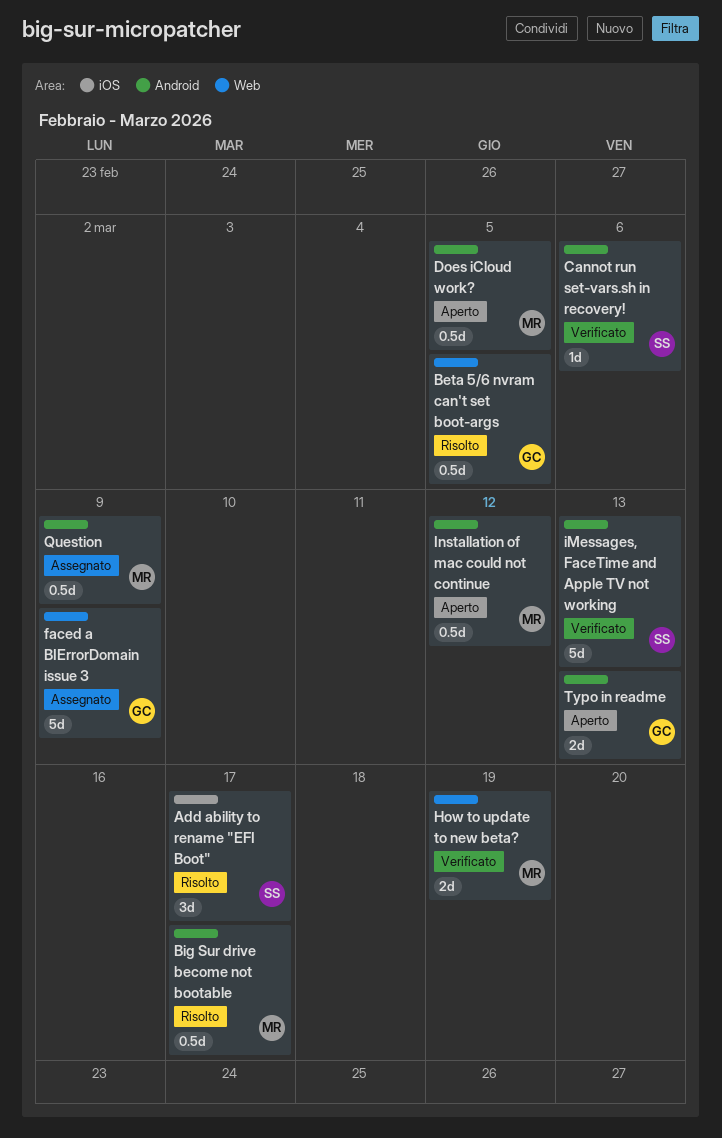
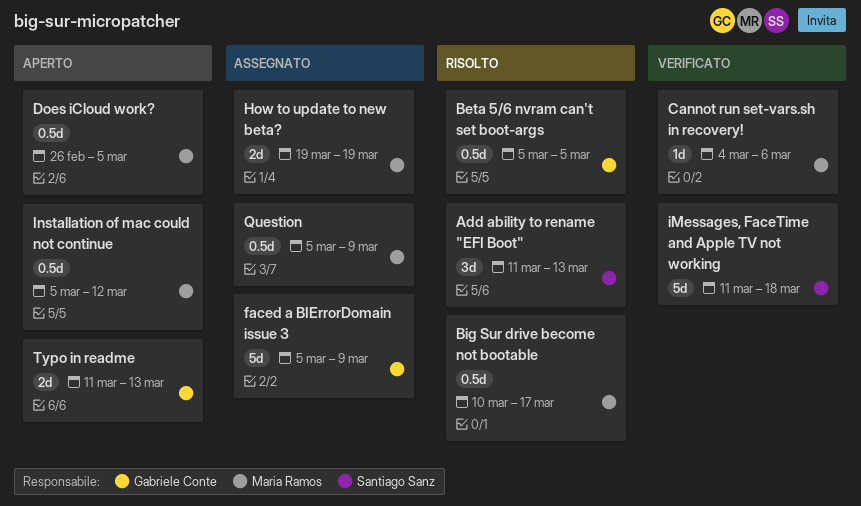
Add ability to rename "EFI Boot", due: Mar 17 -> Mar 13
Cannot run set-vars.sh in recovery!, owner: Santiago Sanz -> Maria Ramos
How to update to new beta?, status: Verificato -> Assegnato
iMessages, FaceTime and Apple TV not working, due: Mar 13 -> Mar 18

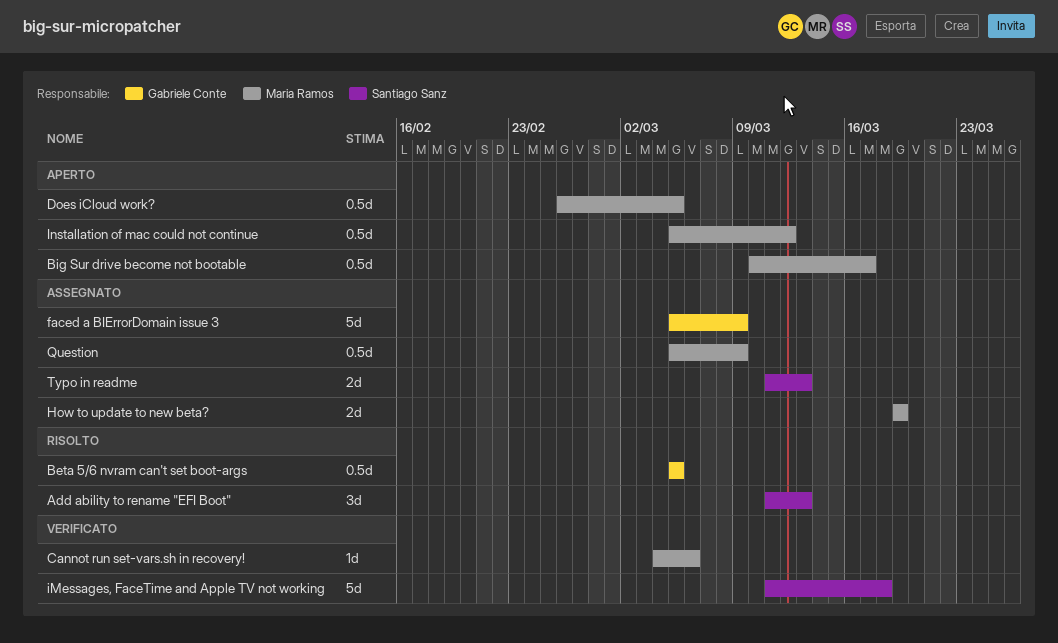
Big Sur drive become not bootable, status: Risolto -> Aperto
Typo in readme, status: Aperto -> Assegnato
Typo in readme, owner: Gabriele Conte -> Santiago Sanz

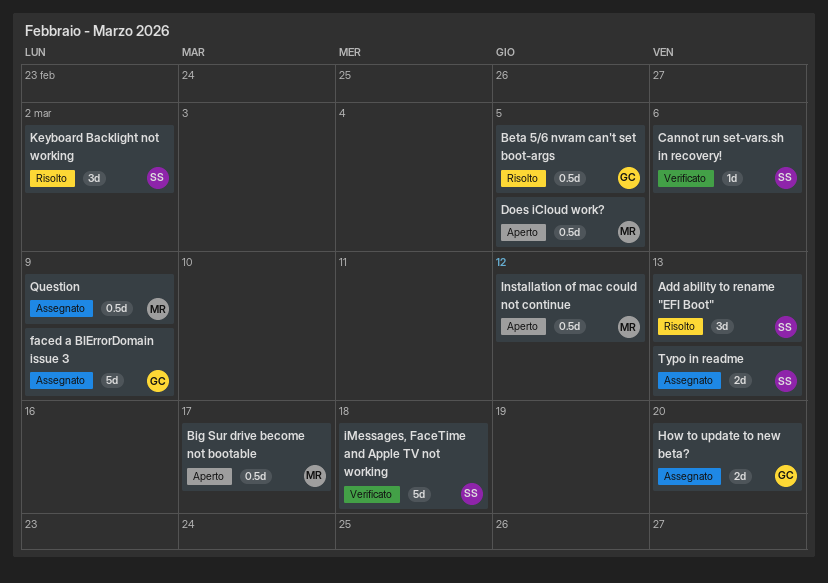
Cannot run set-vars.sh in recovery!, owner: Maria Ramos -> Santiago Sanz
How to update to new beta?, owner: Maria Ramos -> Gabriele Conte
How to update to new beta?, due: Mar 19 -> Mar 20
Keyboard Backlight not working: none -> present

